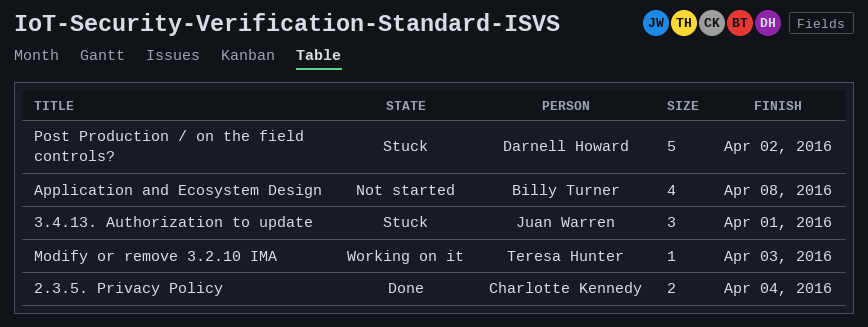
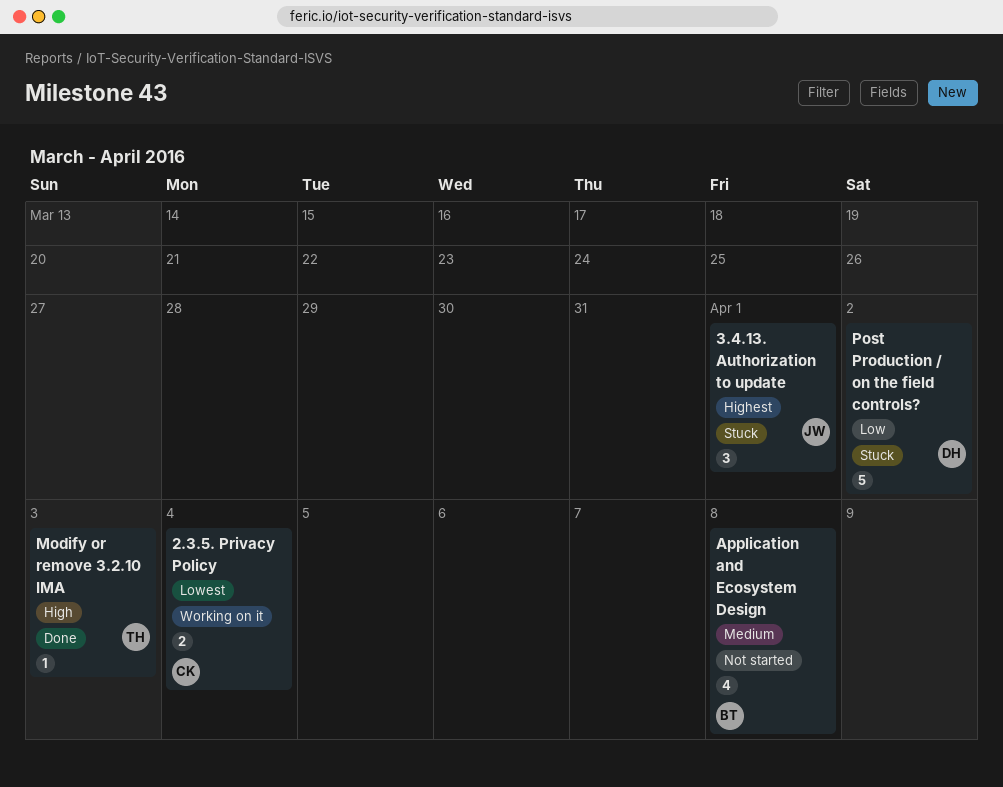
2.3.5. Privacy Policy, status: Done -> Working on it
Modify or remove 3.2.10 IMA, status: Working on it -> Done

